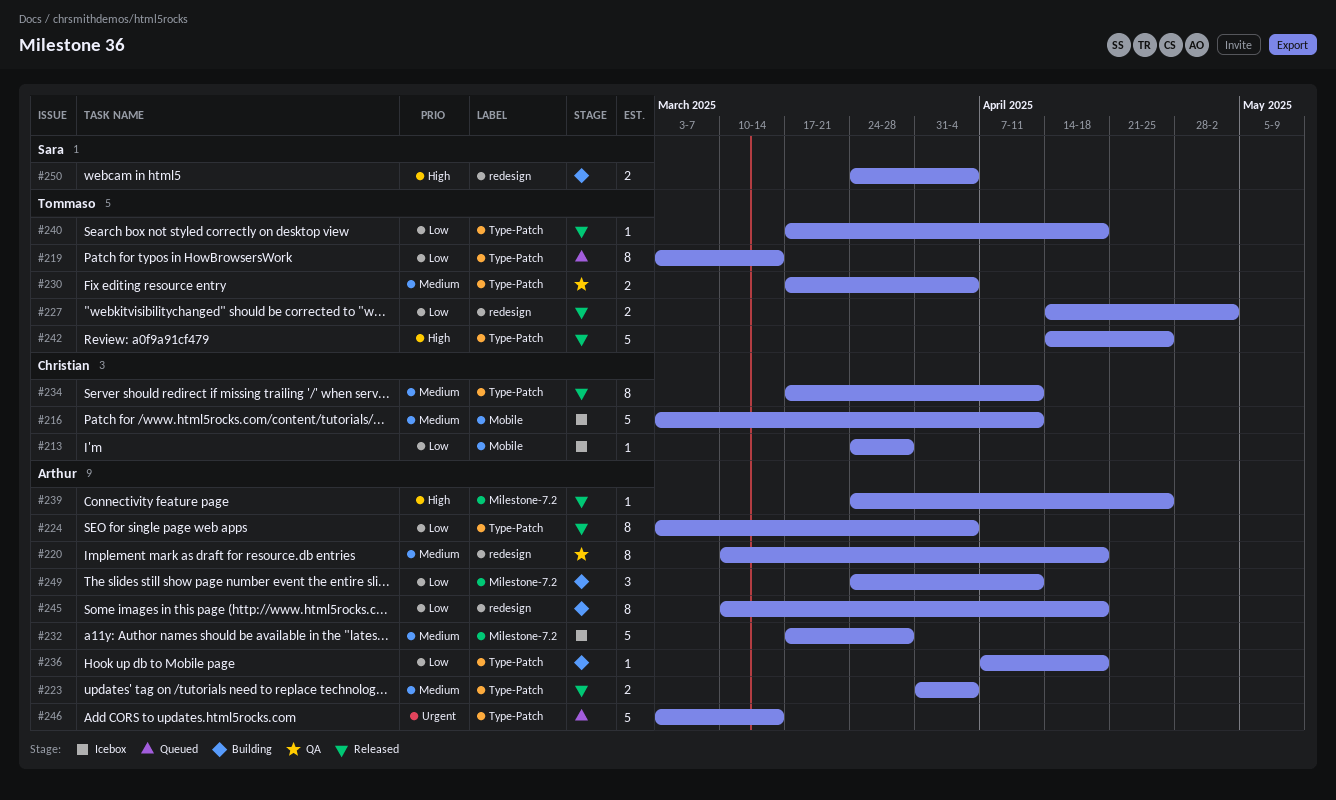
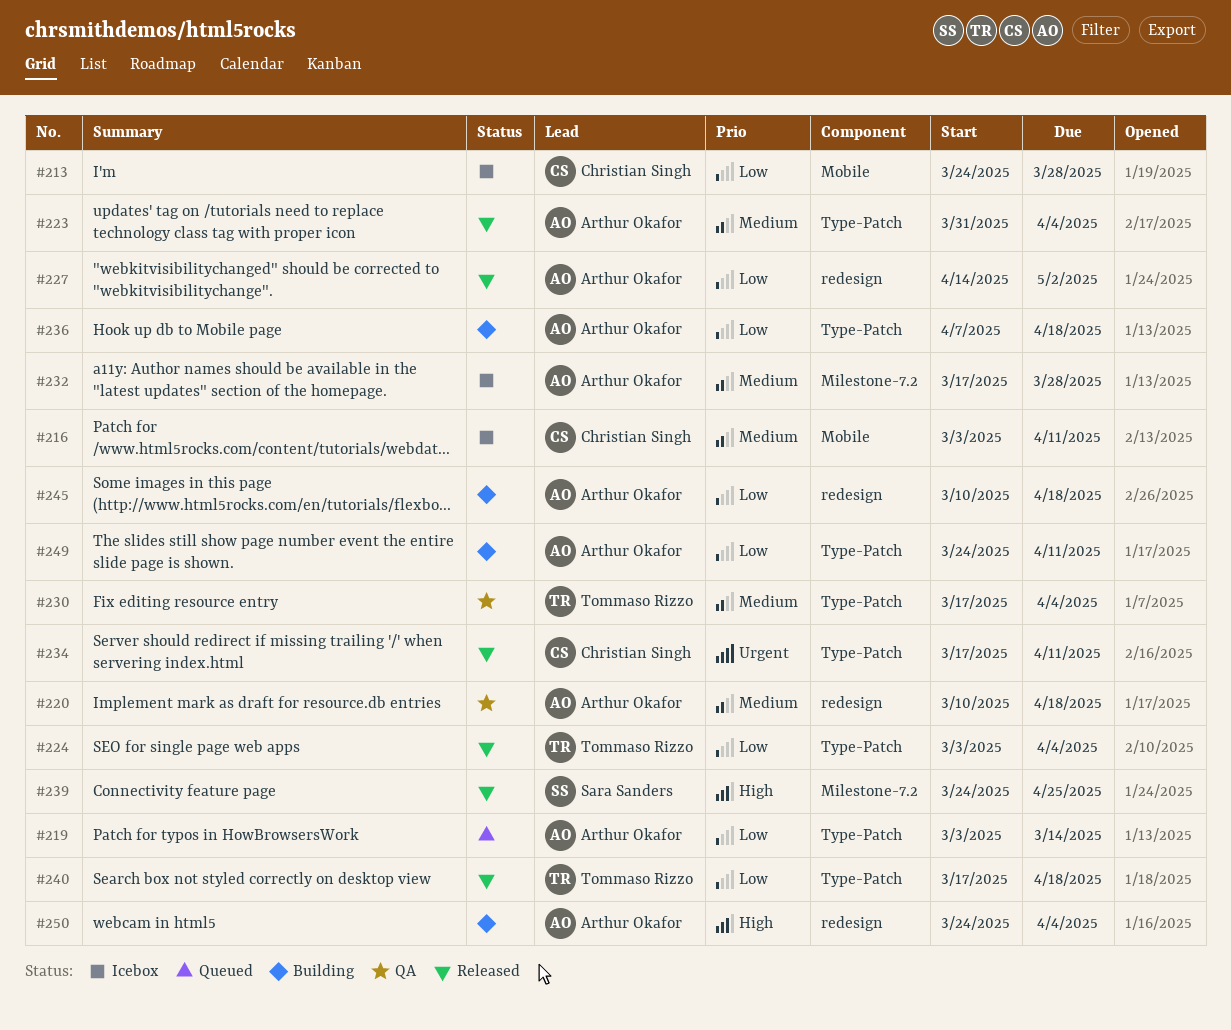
#219, owner: Tommaso Rizzo -> Arthur Okafor
#224, owner: Arthur Okafor -> Tommaso Rizzo
#227, owner: Tommaso Rizzo -> Arthur Okafor
#234, priority: Medium -> Urgent
#239, owner: Arthur Okafor -> Sara Sanders
#242: present -> none
#246: present -> none
#249, label: Milestone-7.2 -> Type-Patch
#250, owner: Sara Sanders -> Arthur Okafor

